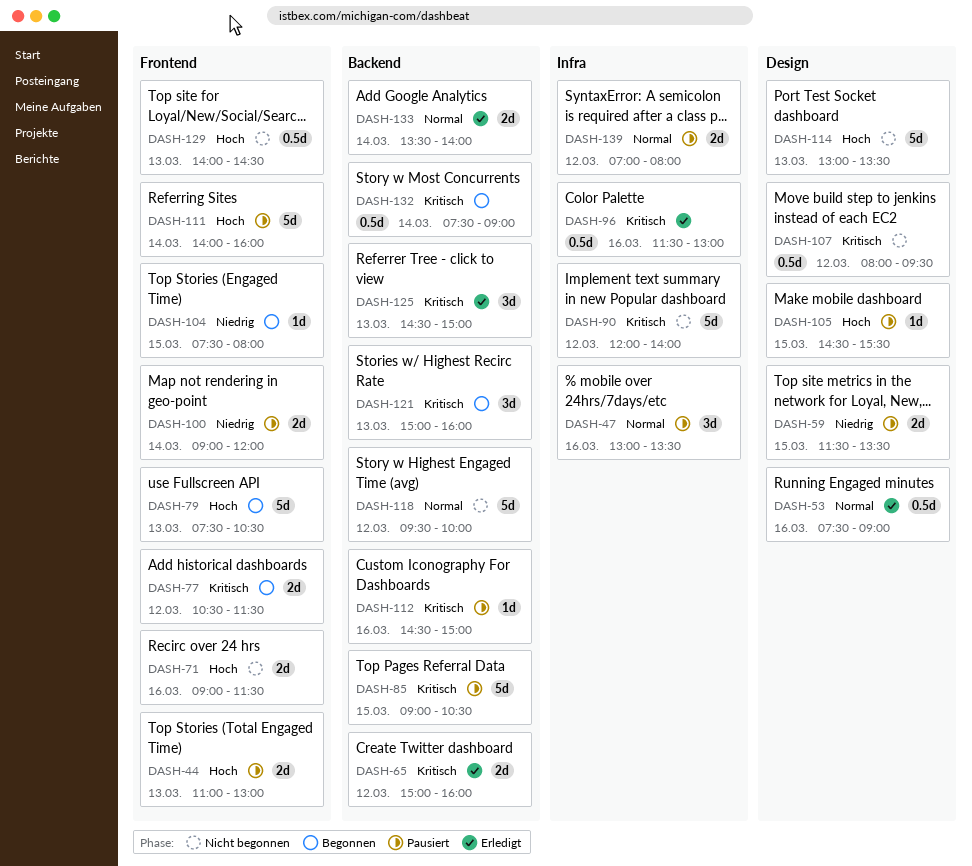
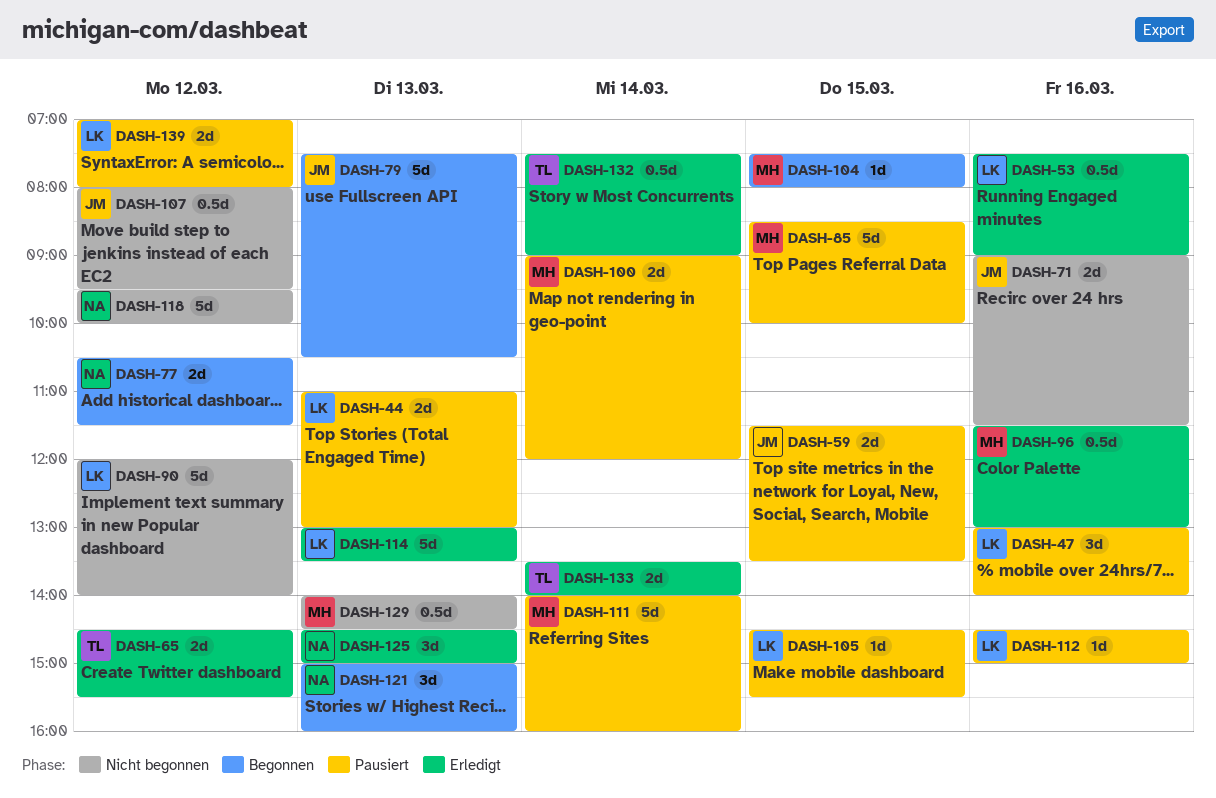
DASH-47, ends: 13:30 -> 14:00
DASH-65, begins: 15:00 -> 14:30
DASH-65, ends: 16:00 -> 15:30
DASH-85, begins: 09:00 -> 08:30
DASH-85, ends: 10:30 -> 10:00
DASH-114, status: Nicht begonnen -> Erledigt
DASH-132, status: Begonnen -> Erledigt

